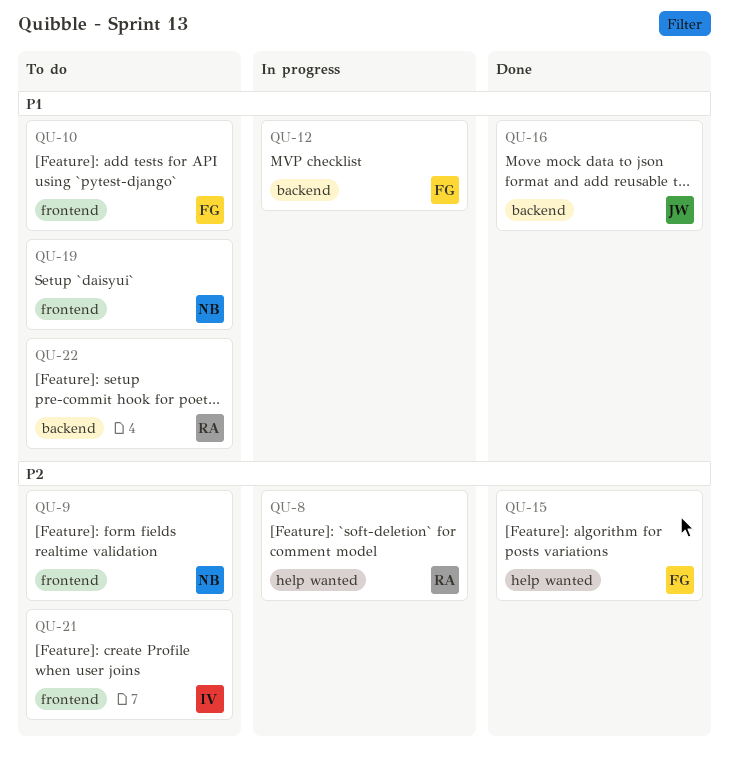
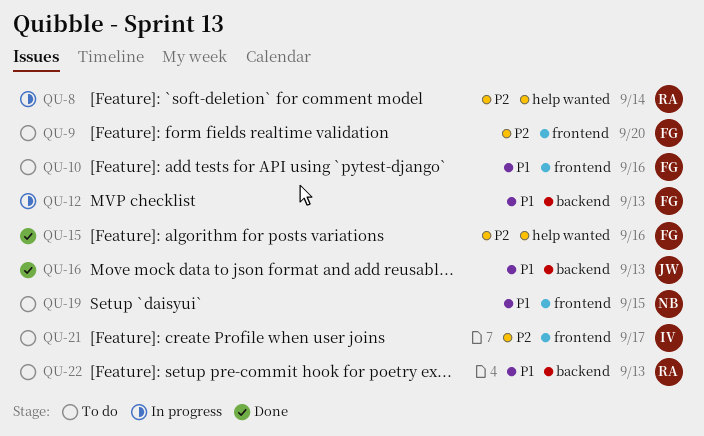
QU-9, owner: NB -> FG

